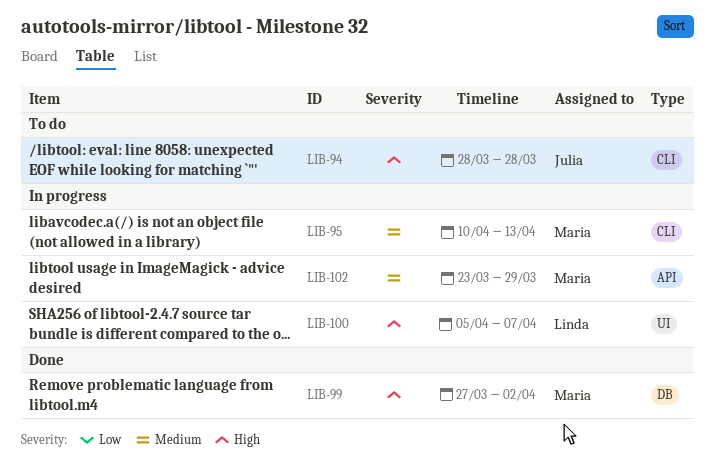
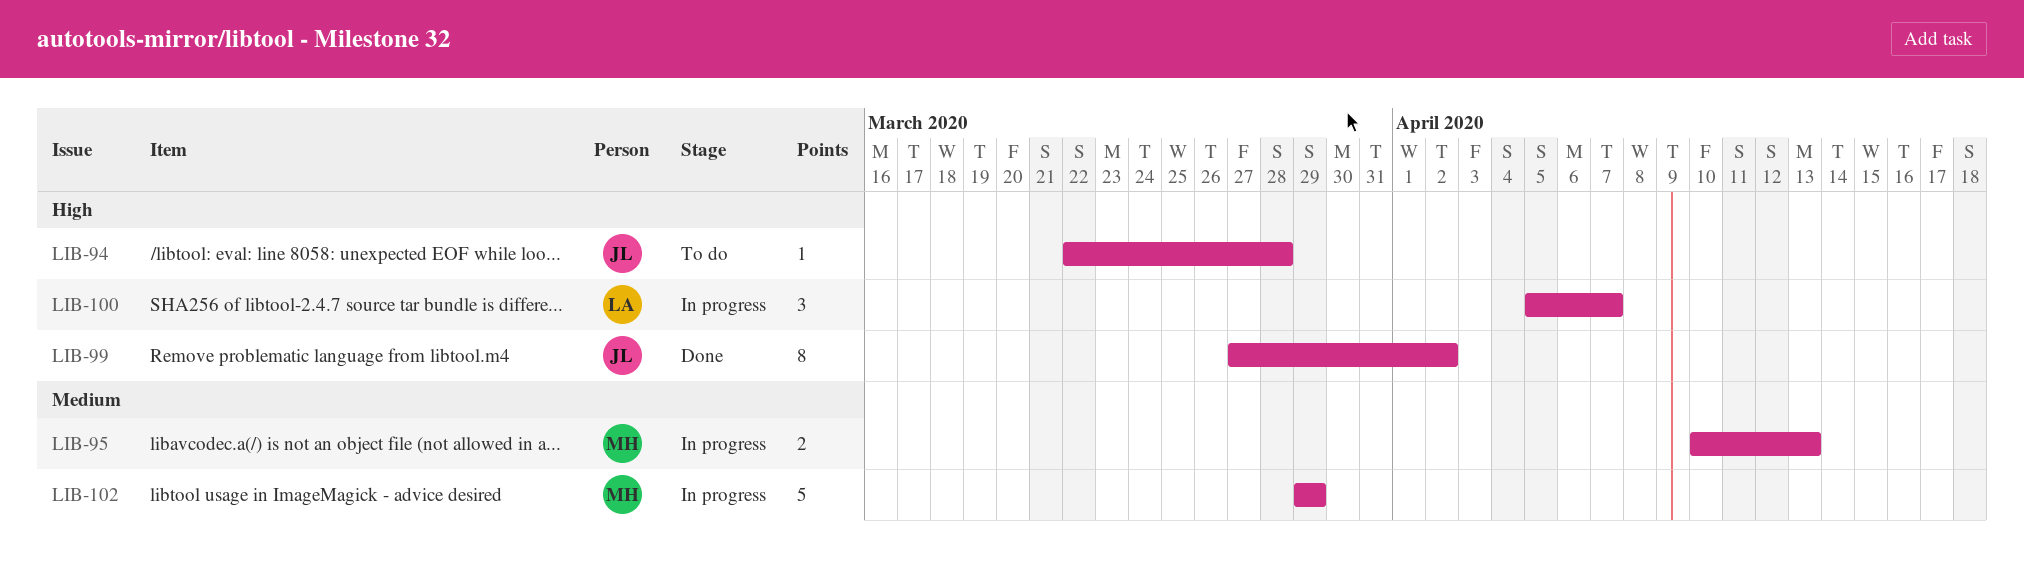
LIB-94, start: Mar 28 -> Mar 22
LIB-99, owner: Maria -> Julia
LIB-102, start: Mar 23 -> Mar 29

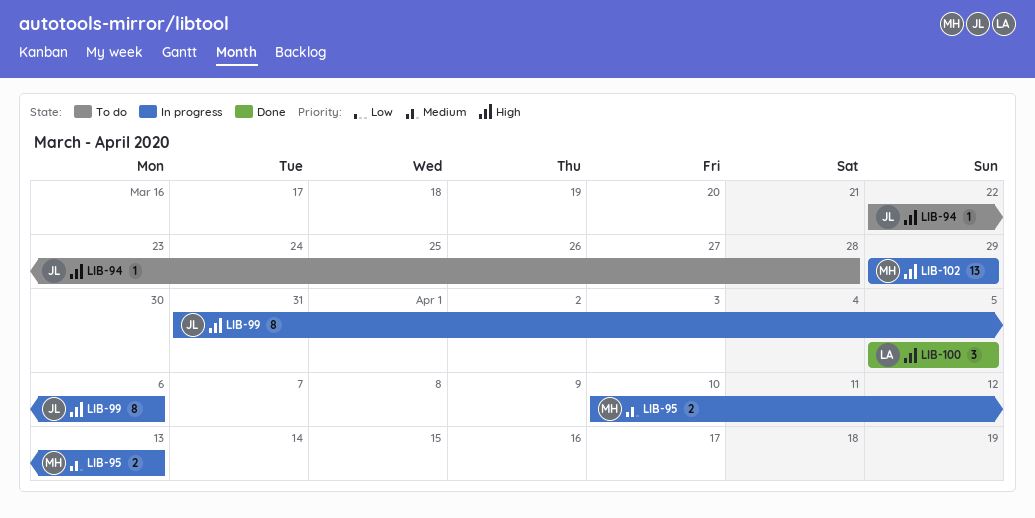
LIB-99, status: Done -> In progress
LIB-99, start: Mar 27 -> Mar 31
LIB-99, due: Apr 2 -> Apr 6
LIB-100, status: In progress -> Done
LIB-100, due: Apr 7 -> Apr 5
LIB-102, priority: Medium -> High
LIB-102, estimate: 5 -> 13

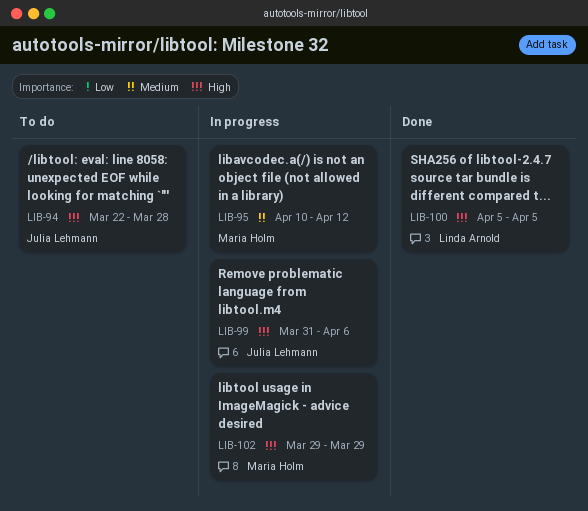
LIB-95, due: Apr 13 -> Apr 12

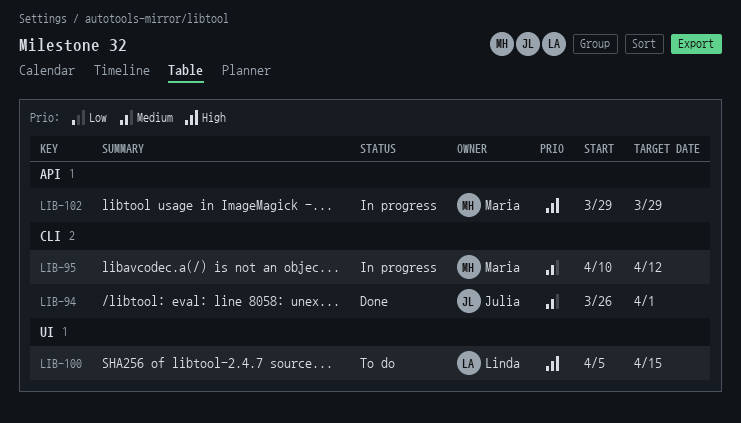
LIB-94, status: To do -> Done
LIB-94, priority: High -> Medium
LIB-94, start: Mar 22 -> Mar 26
LIB-94, due: Mar 28 -> Apr 1
LIB-99: present -> none
LIB-100, status: Done -> To do
LIB-100, due: Apr 5 -> Apr 15

